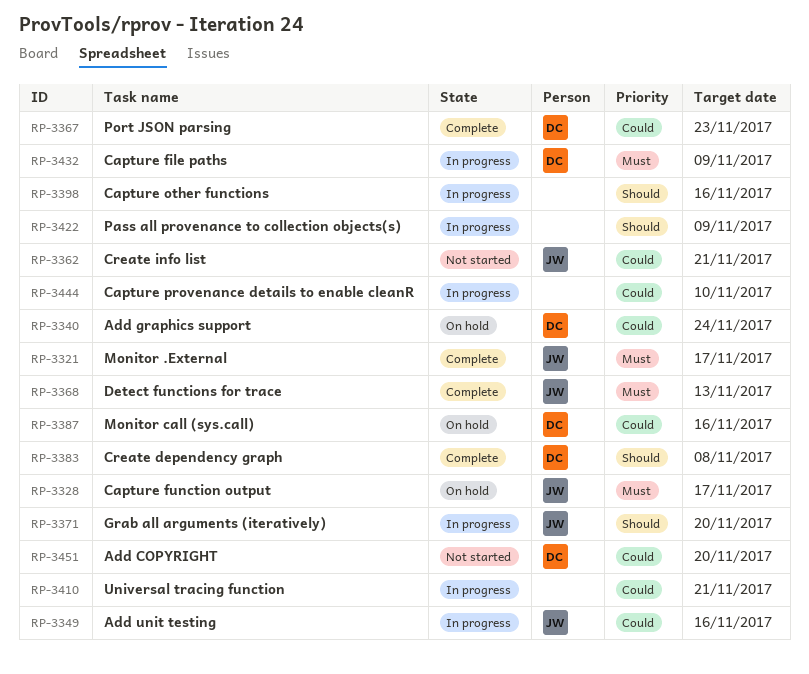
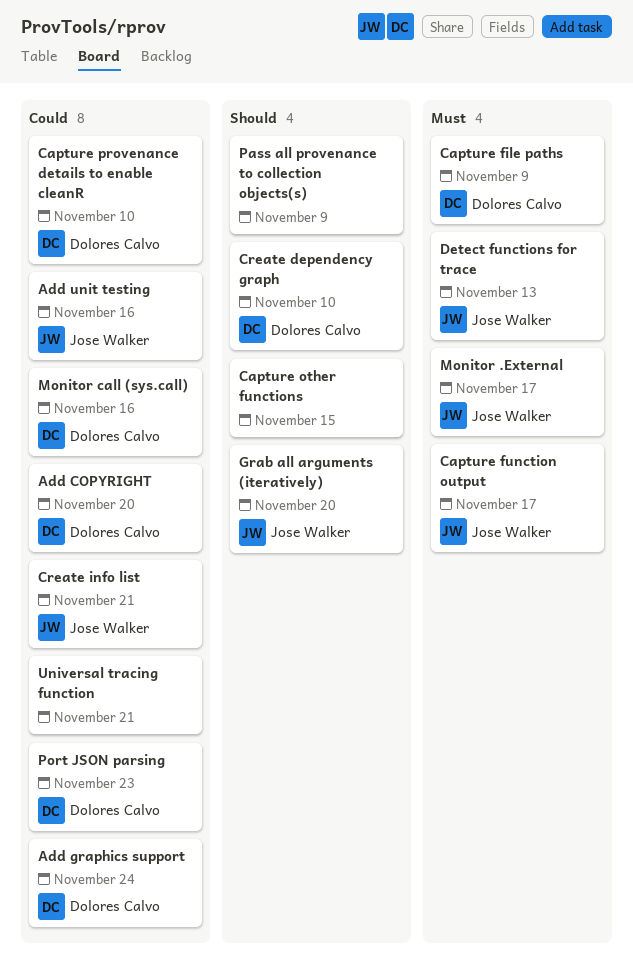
Capture other functions, due: Nov 16 -> Nov 15
Capture provenance details to enable cleanR, owner: none -> Dolores Calvo
Create dependency graph, due: Nov 8 -> Nov 10

